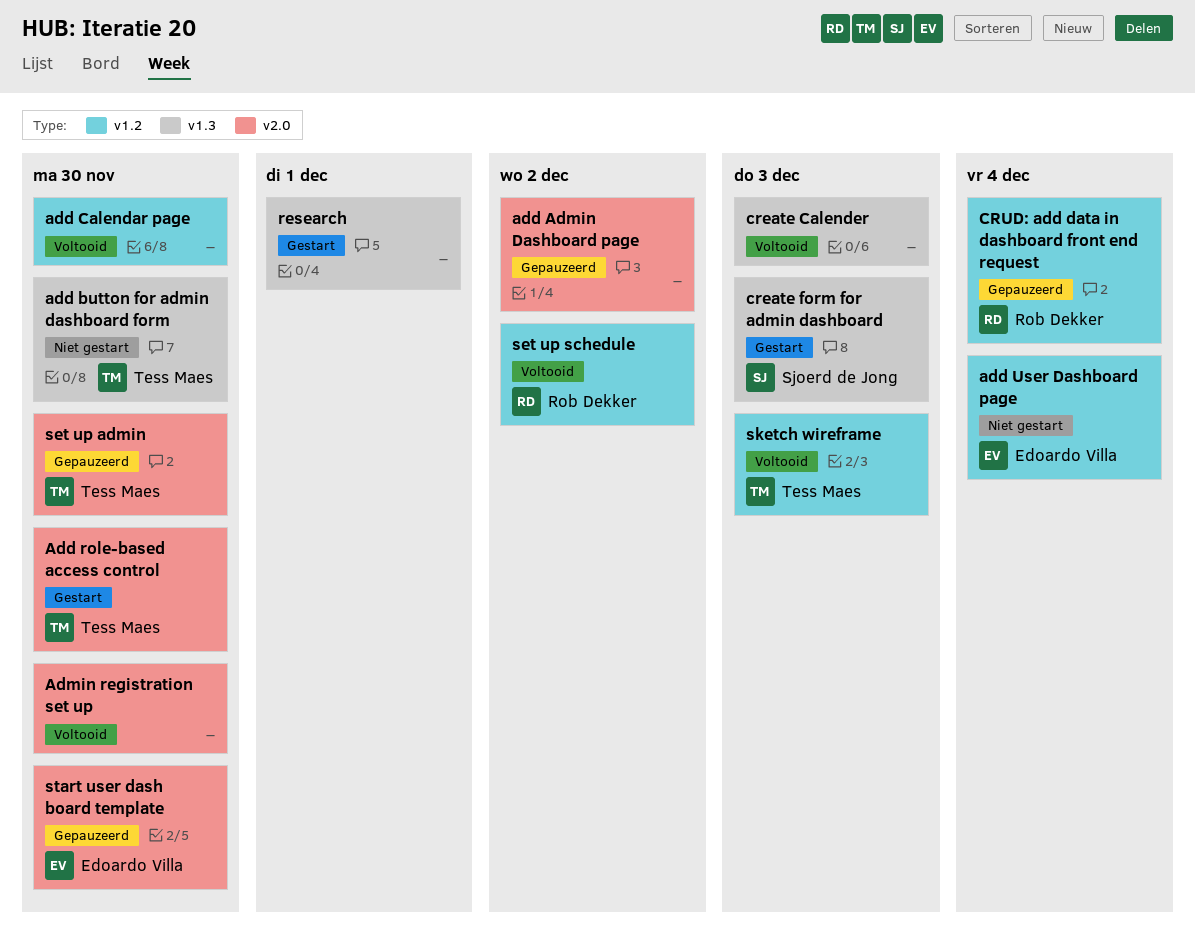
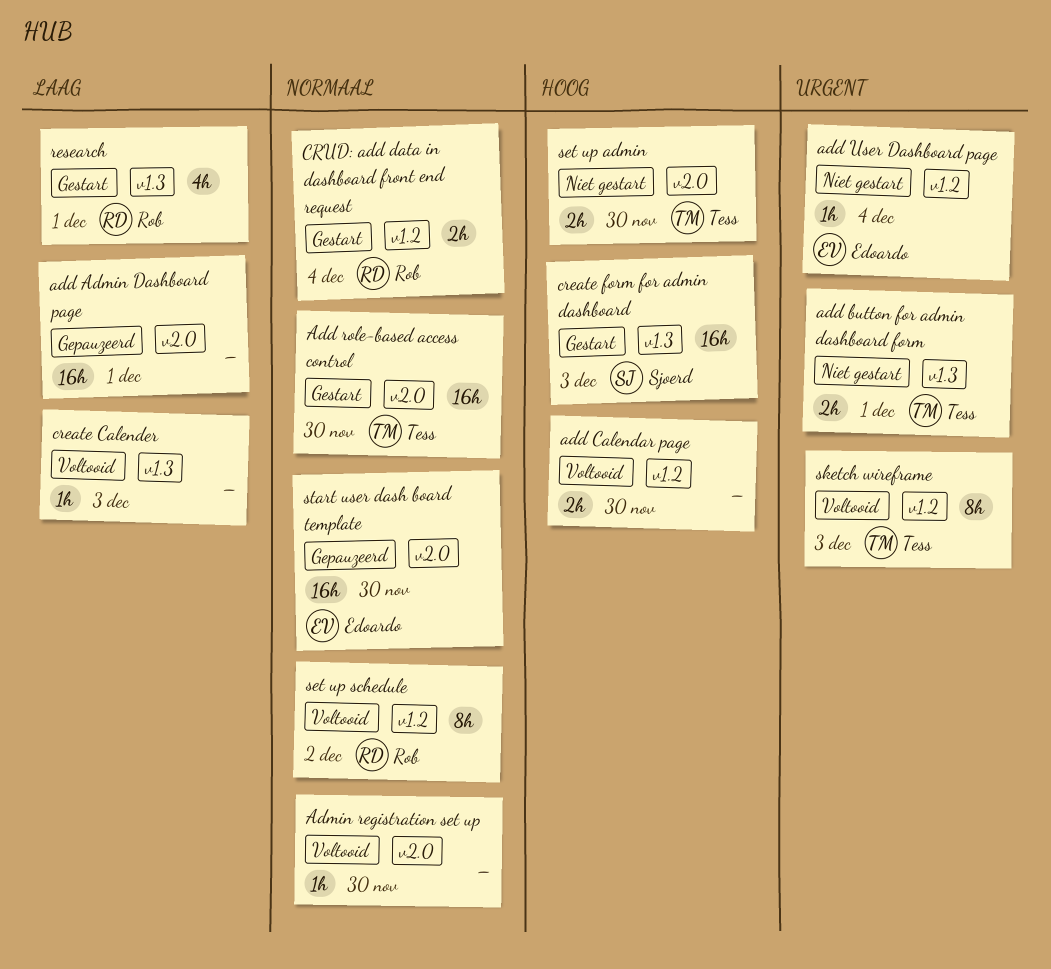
add Admin Dashboard page, due: Dec 2 -> Dec 1
add button for admin dashboard form, due: Nov 30 -> Dec 1
CRUD: add data in dashboard front end request, status: Gepauzeerd -> Gestart
research, owner: none -> Rob Dekker
set up admin, status: Gepauzeerd -> Niet gestart

